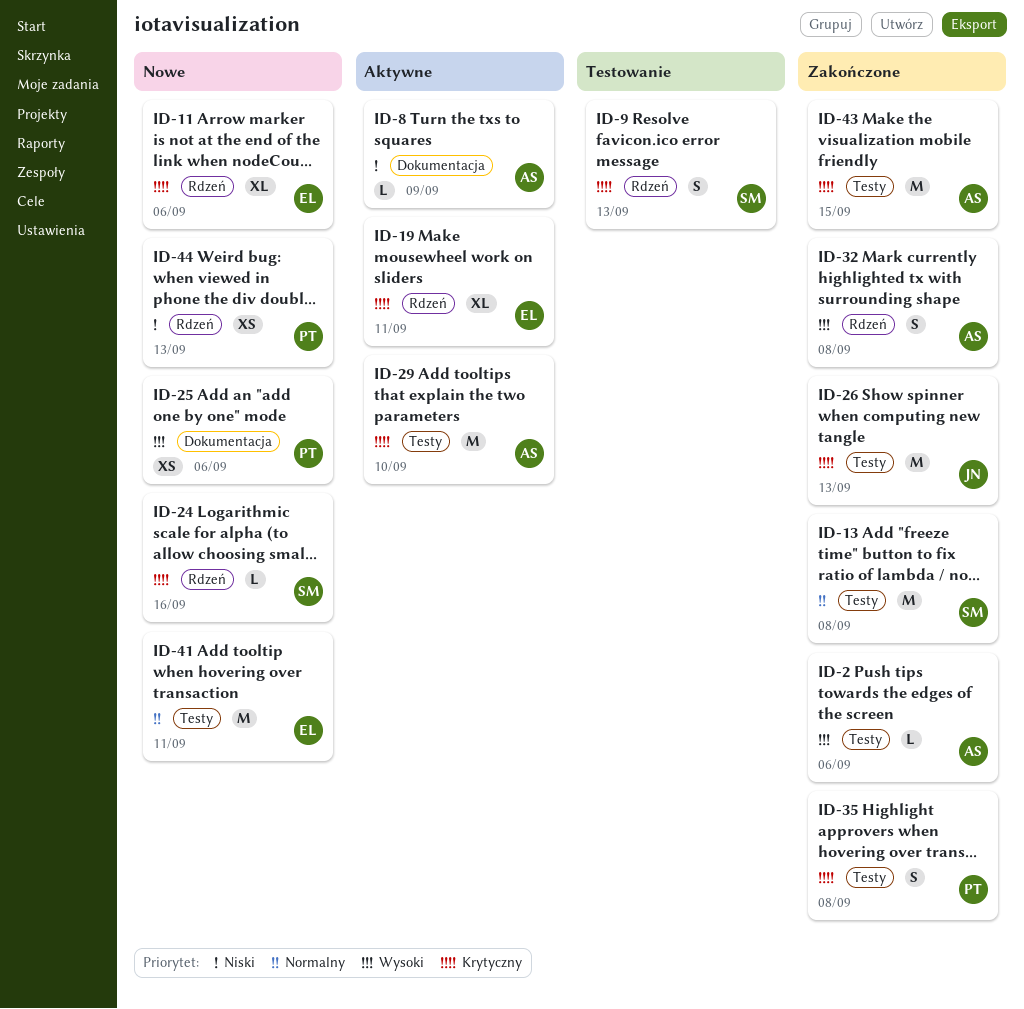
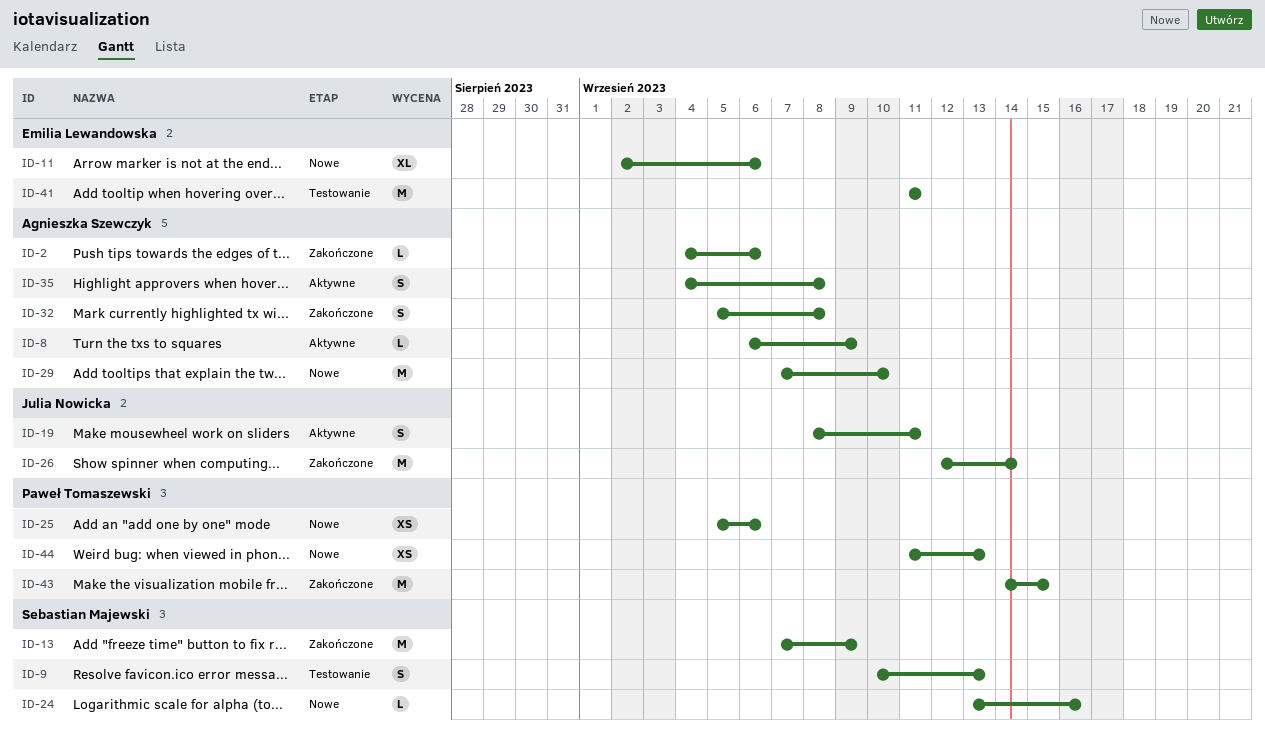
ID-13, due: Sep 8 -> Sep 9
ID-19, owner: Emilia Lewandowska -> Julia Nowicka
ID-19, estimate: XL -> S
ID-26, due: Sep 13 -> Sep 14
ID-29, status: Aktywne -> Nowe
ID-35, status: Zakończone -> Aktywne
ID-35, owner: Paweł Tomaszewski -> Agnieszka Szewczyk
ID-41, status: Nowe -> Testowanie
ID-43, owner: Agnieszka Szewczyk -> Paweł Tomaszewski

